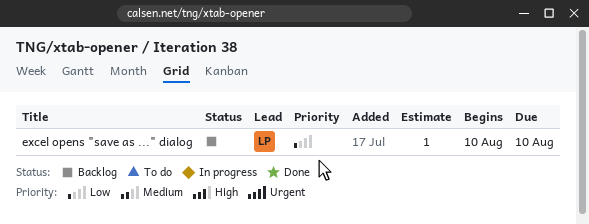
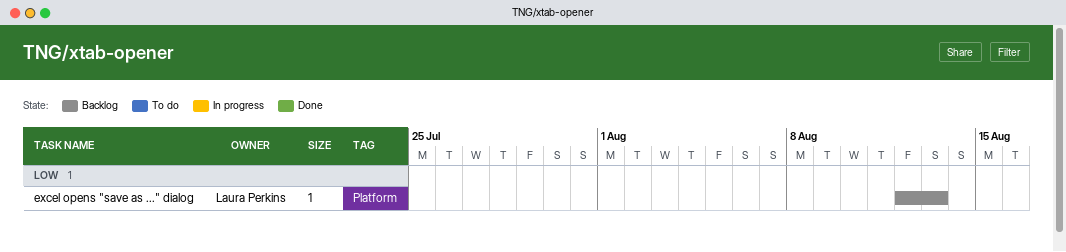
excel opens "save as ..." dialog, start: Aug 10 -> Aug 12
excel opens "save as ..." dialog, due: Aug 10 -> Aug 13

